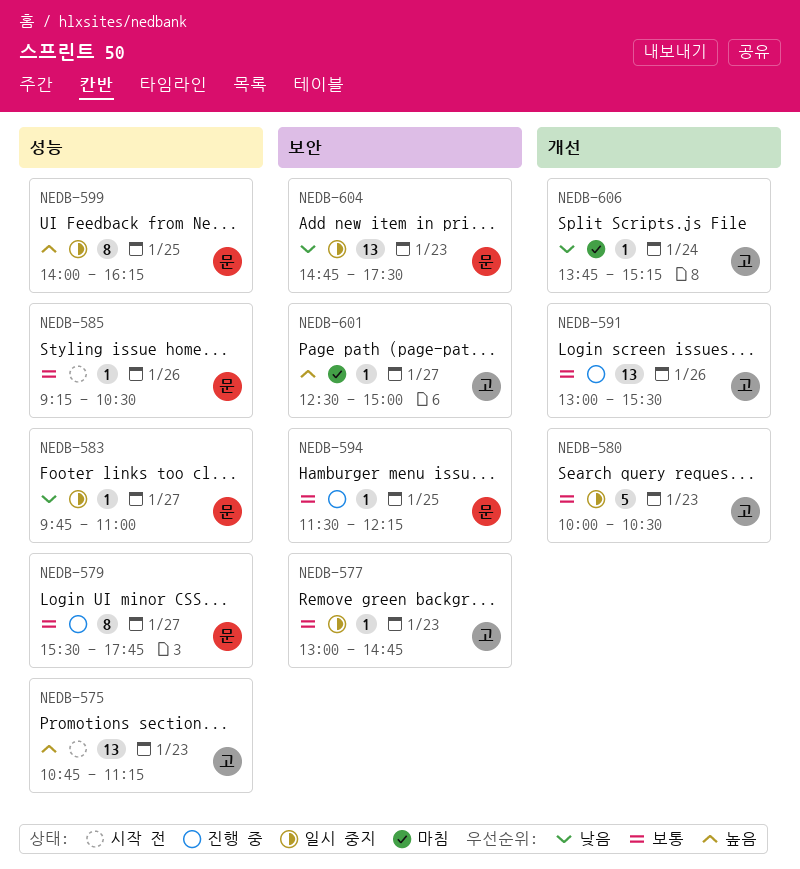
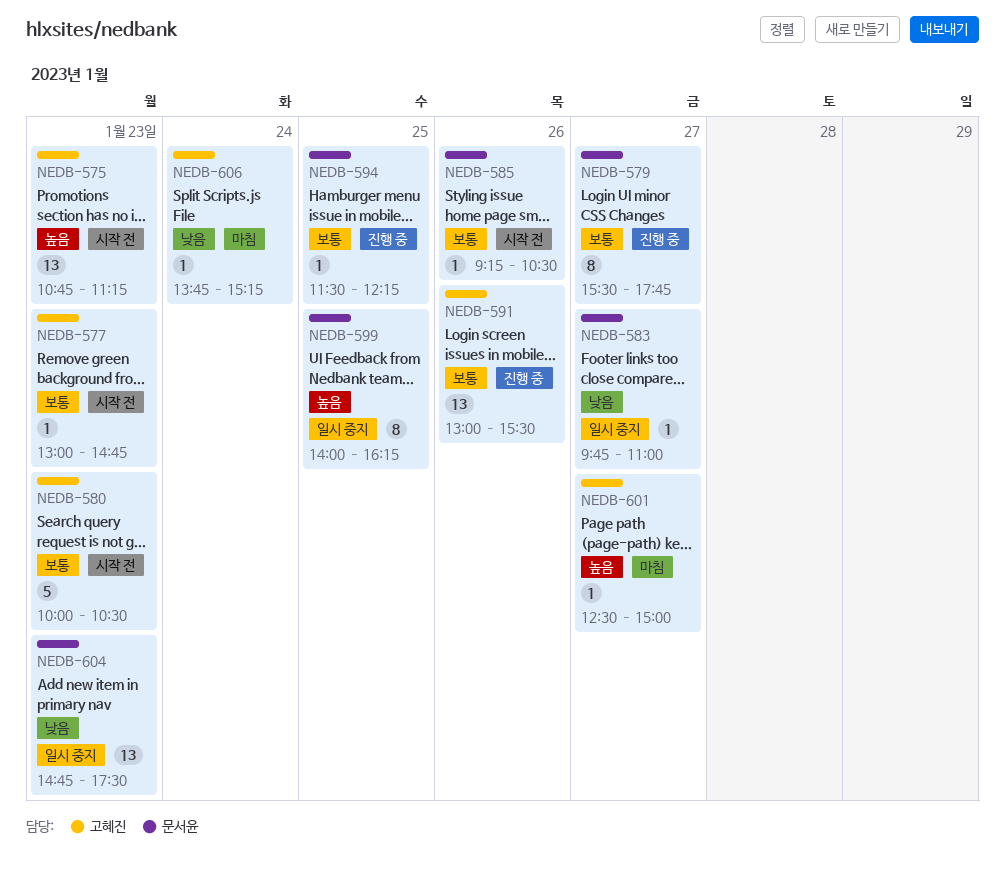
NEDB-577, status: 일시 중지 -> 시작 전
NEDB-580, status: 일시 중지 -> 시작 전

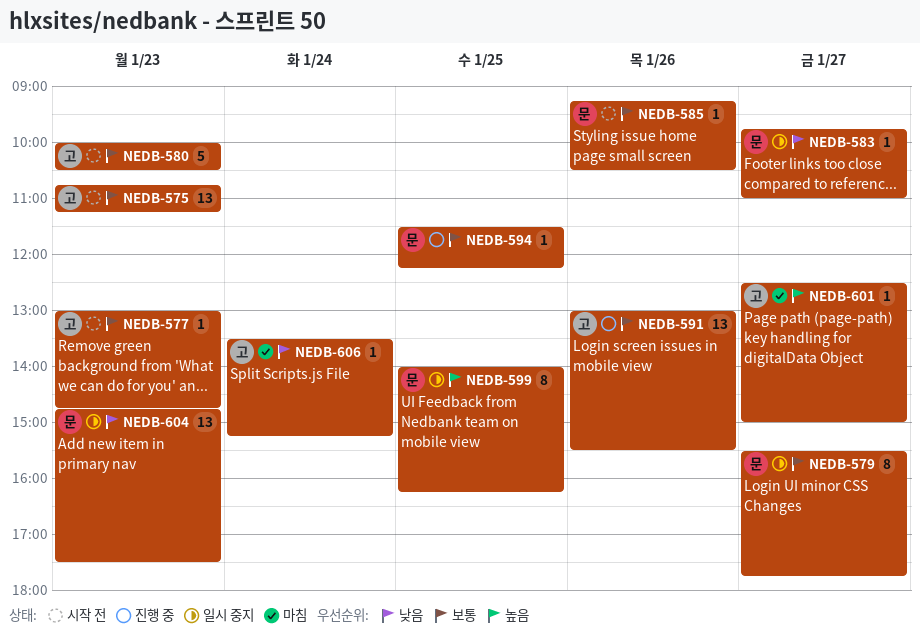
NEDB-575, priority: 높음 -> 보통
NEDB-579, status: 진행 중 -> 일시 중지
NEDB-606, begins: 13:45 -> 13:30

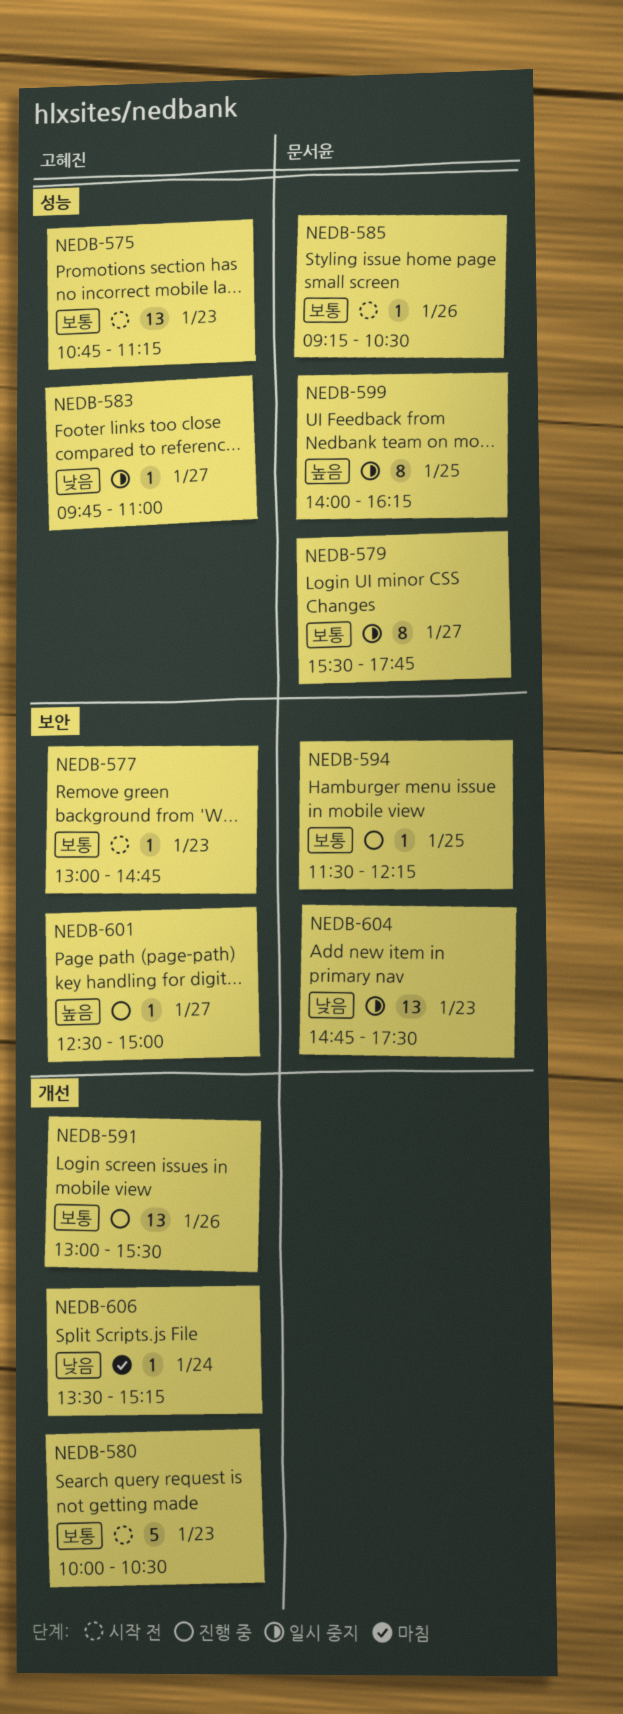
NEDB-583, owner: 문서윤 -> 고혜진
NEDB-601, status: 마침 -> 진행 중

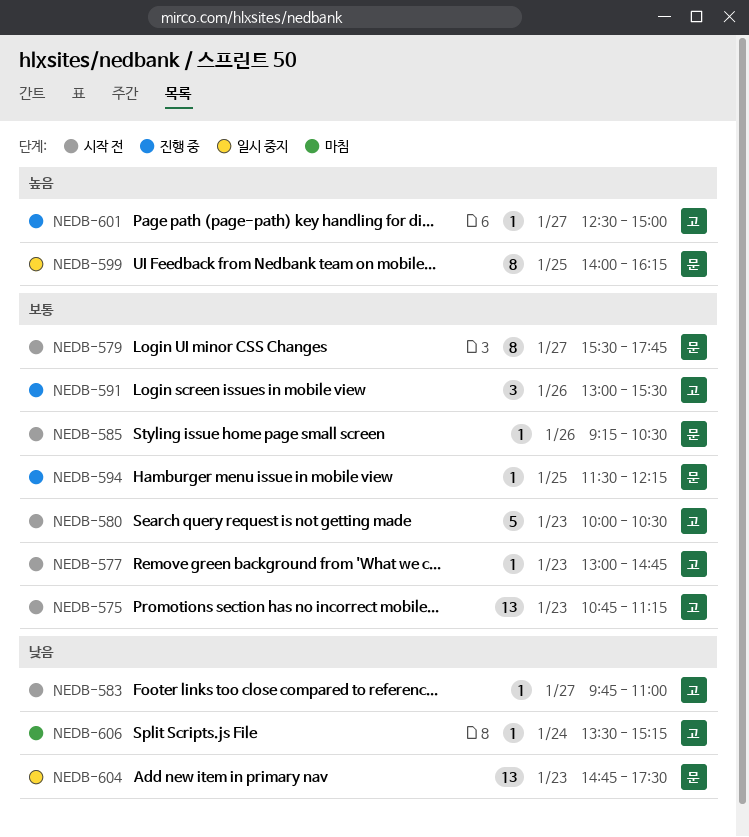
NEDB-579, status: 일시 중지 -> 시작 전
NEDB-583, status: 일시 중지 -> 시작 전
NEDB-591, estimate: 13 -> 3

